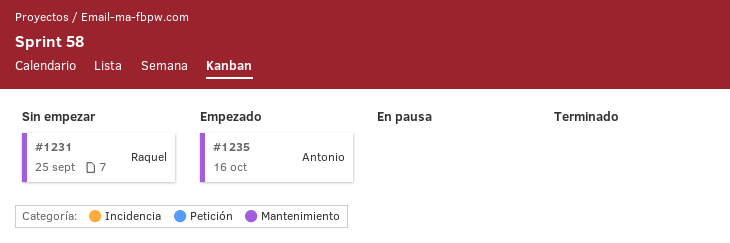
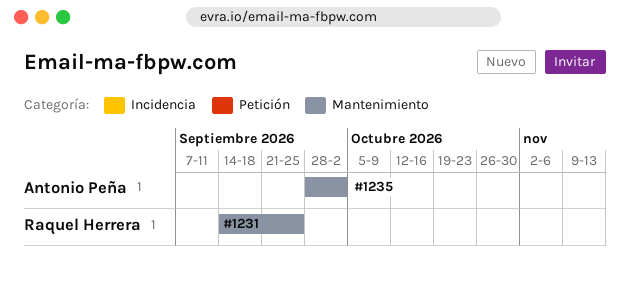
#1235, due: Oct 16 -> Oct 2

